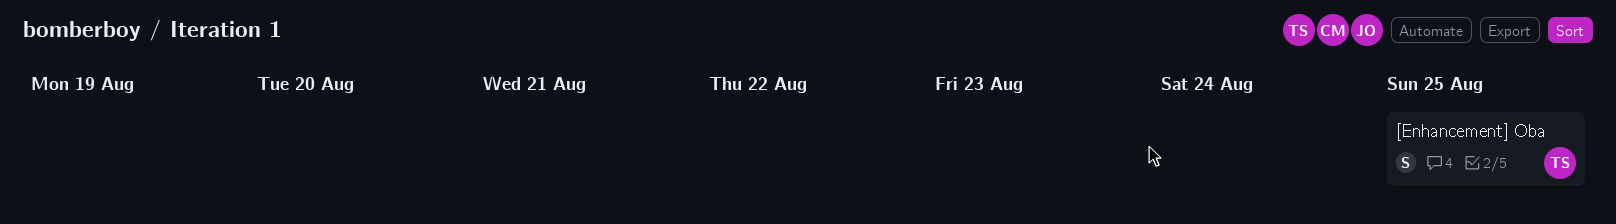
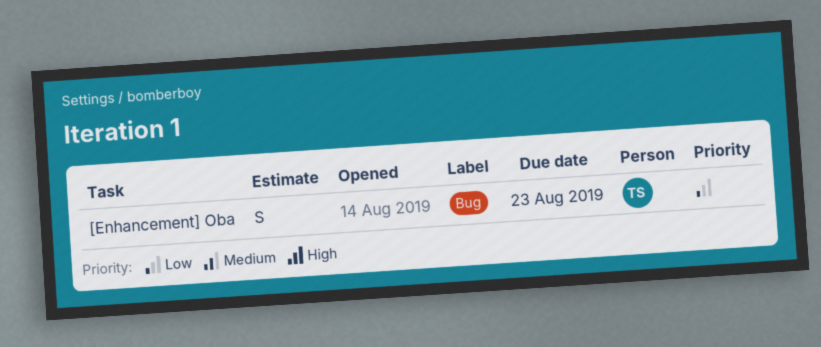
[Enhancement] Oba, due: Aug 25 -> Aug 23

